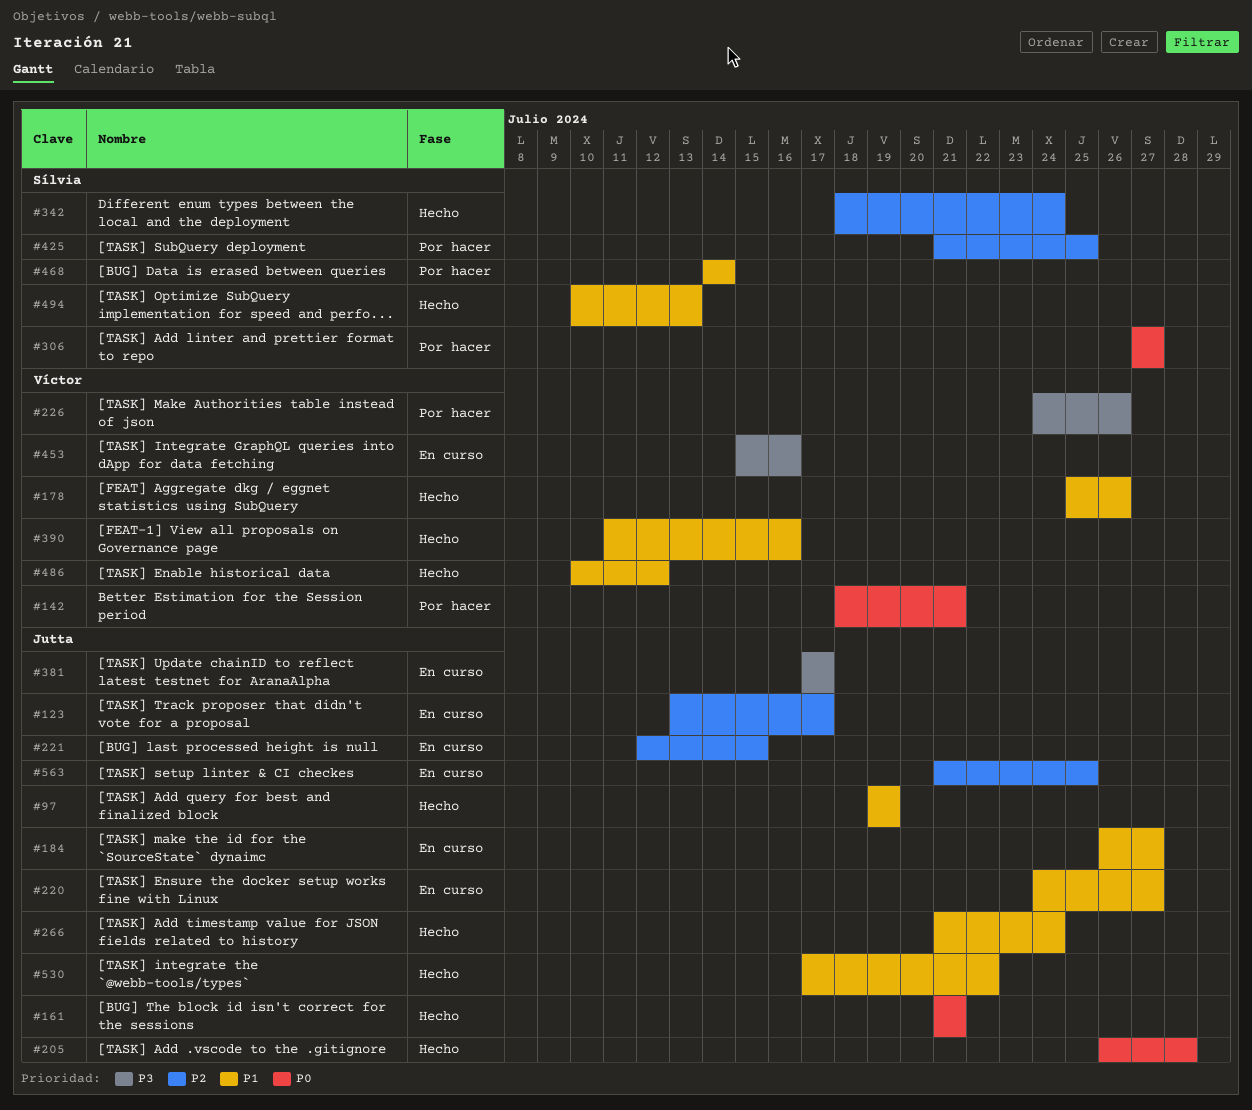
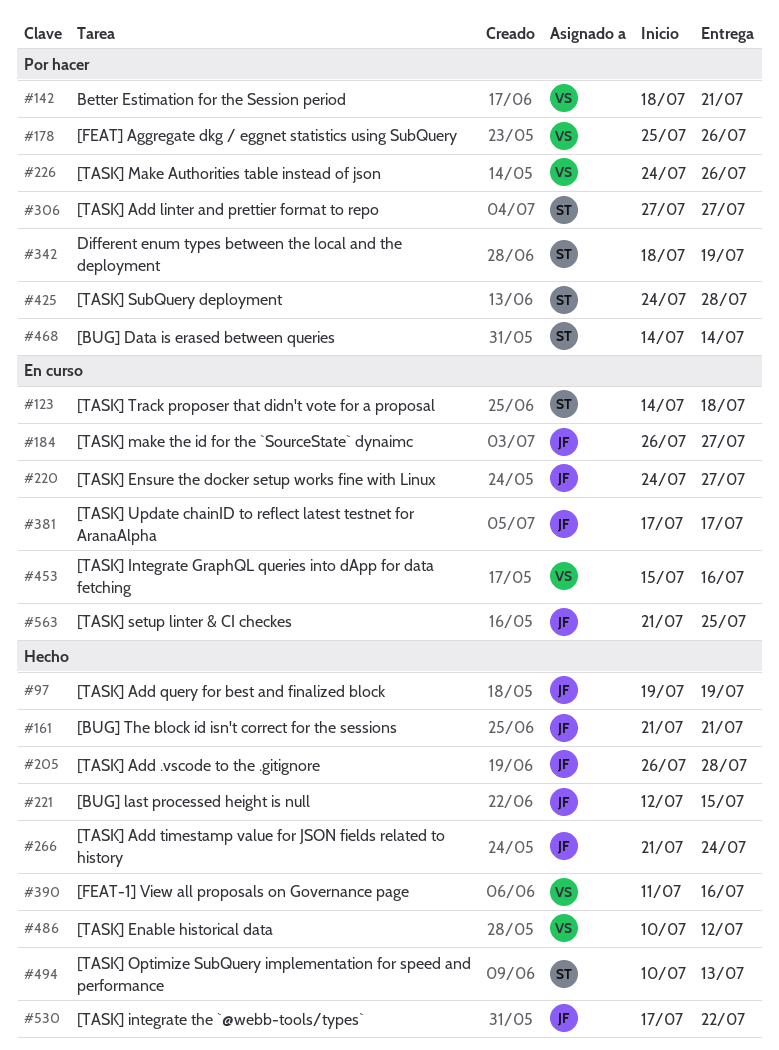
#123, owner: Jutta -> Sílvia
#123, start: Jul 13 -> Jul 14
#123, due: Jul 17 -> Jul 18
#178, status: Hecho -> Por hacer
#221, status: En curso -> Hecho
#342, status: Hecho -> Por hacer
#342, due: Jul 24 -> Jul 19
#425, start: Jul 21 -> Jul 24
#425, due: Jul 25 -> Jul 28

